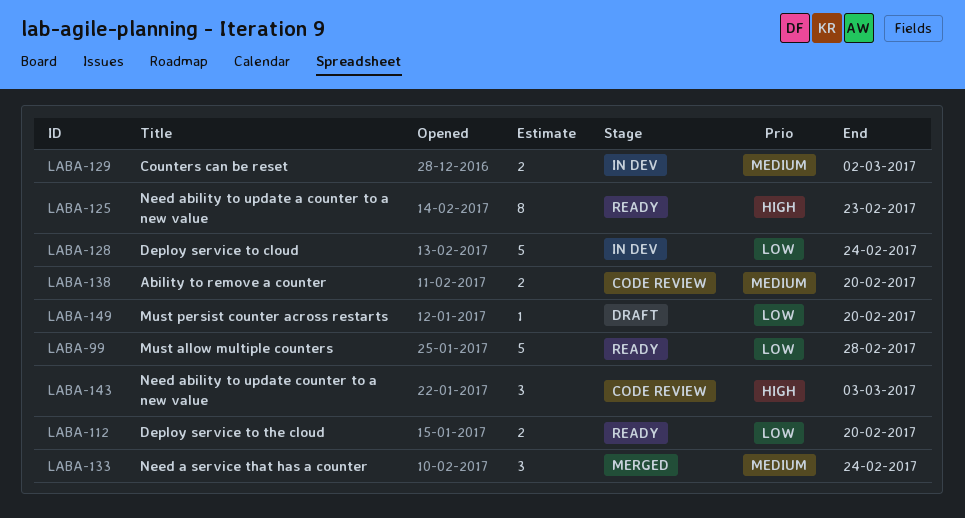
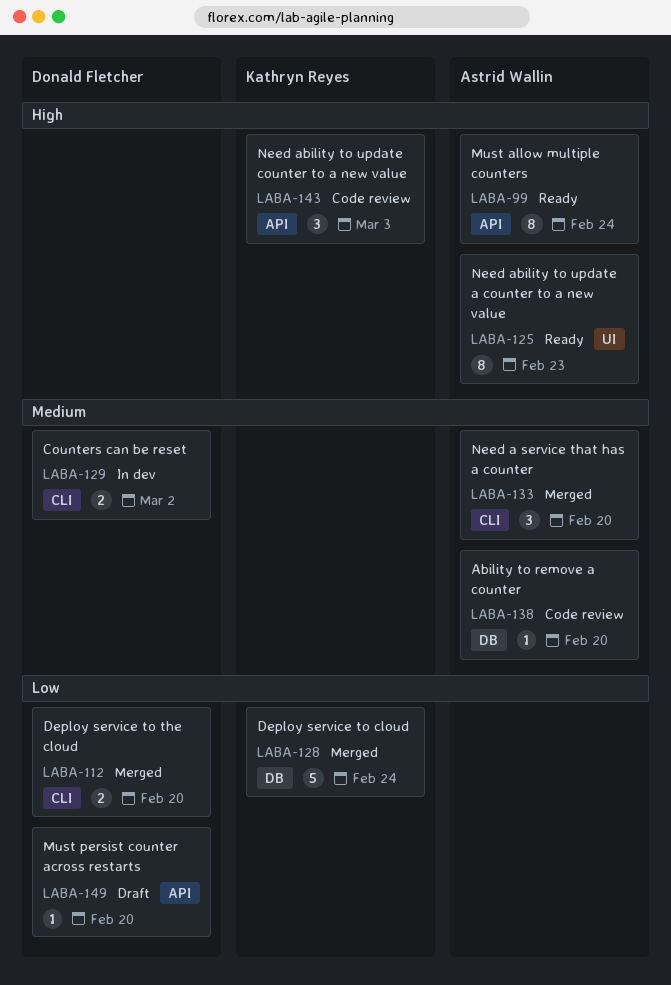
LABA-99, priority: Low -> High
LABA-99, estimate: 5 -> 8
LABA-99, due: Feb 28 -> Feb 24
LABA-112, status: Ready -> Merged
LABA-128, status: In dev -> Merged
LABA-133, due: Feb 24 -> Feb 20
LABA-138, estimate: 2 -> 1

